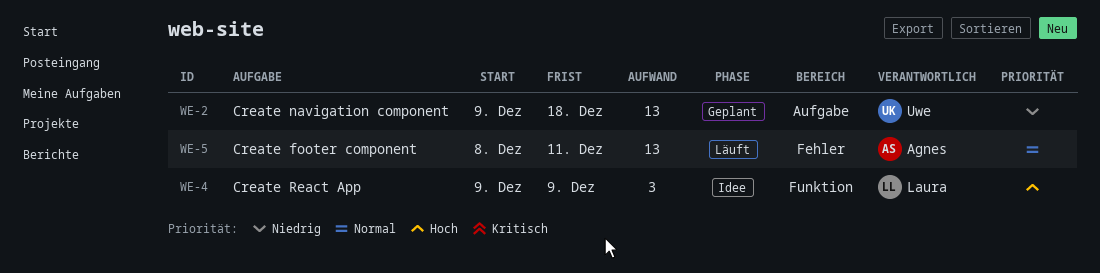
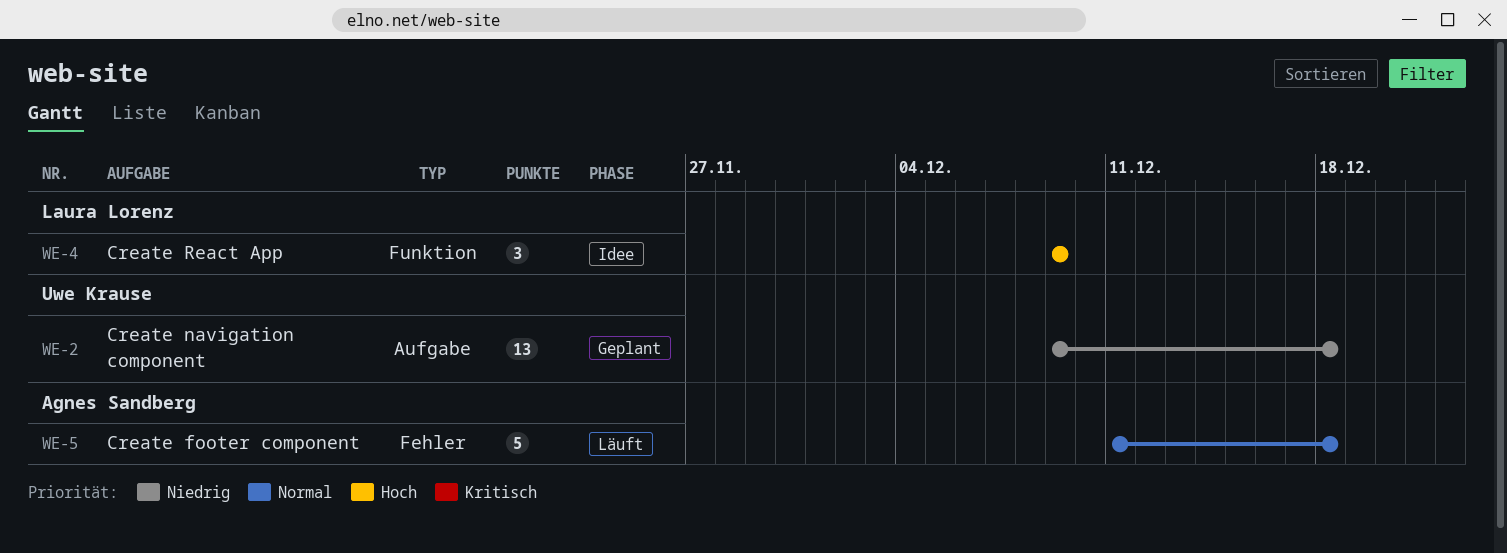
WE-5, estimate: 13 -> 5
WE-5, start: Dec 8 -> Dec 11
WE-5, due: Dec 11 -> Dec 18

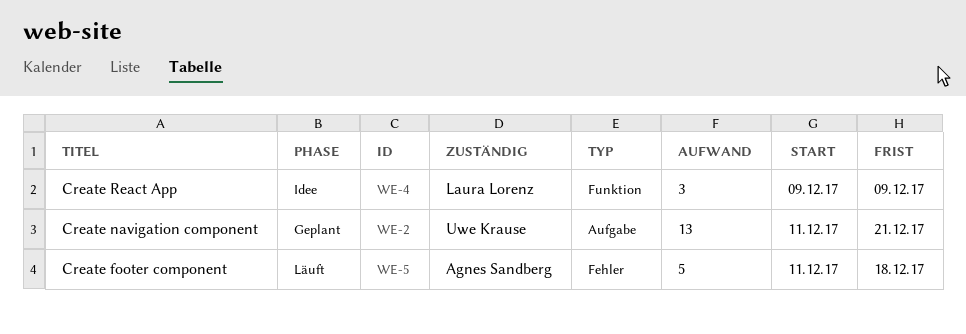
WE-2, start: Dec 9 -> Dec 11
WE-2, due: Dec 18 -> Dec 21

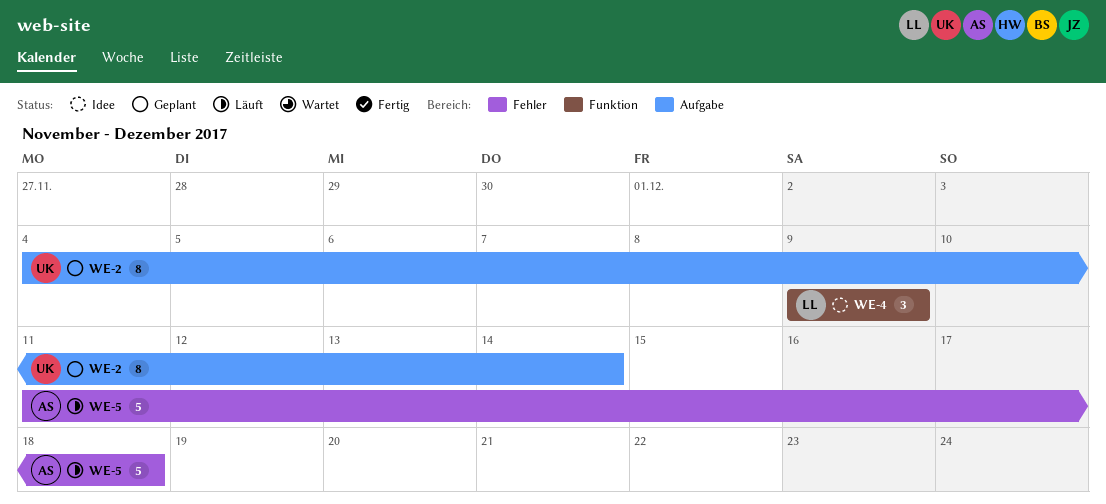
WE-2, estimate: 13 -> 8
WE-2, start: Dec 11 -> Dec 4
WE-2, due: Dec 21 -> Dec 14

